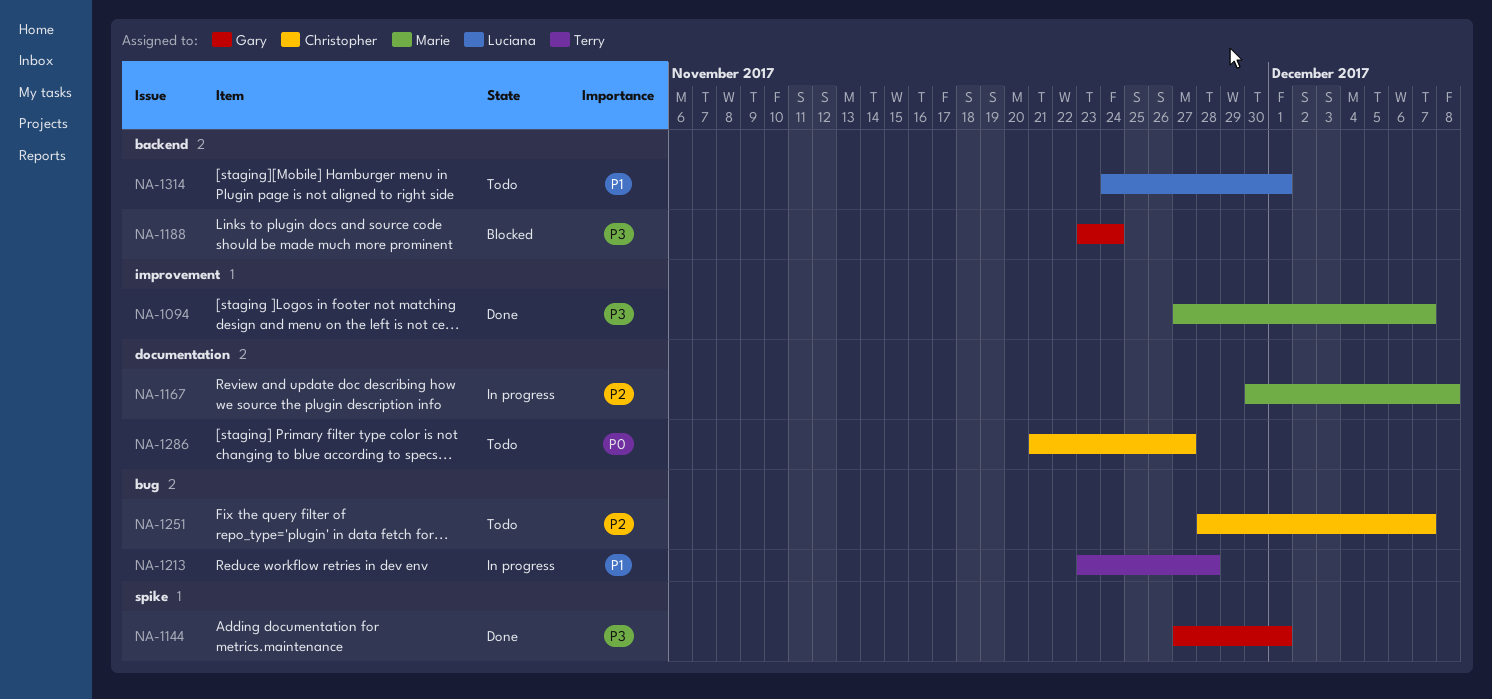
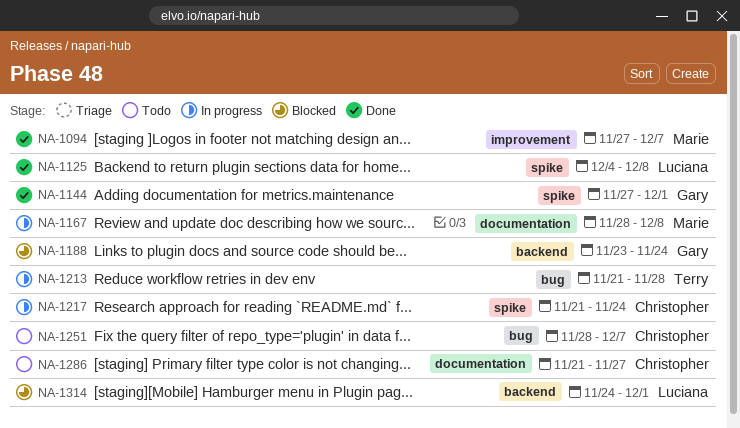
NA-1125: none -> present
NA-1167, start: Nov 30 -> Nov 28
NA-1213, start: Nov 23 -> Nov 21
NA-1217: none -> present
NA-1314, status: Todo -> Blocked

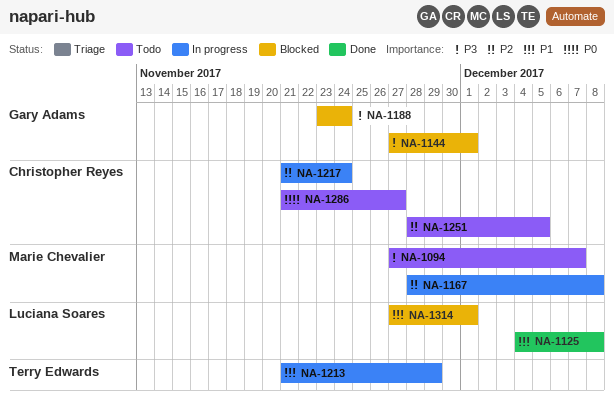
NA-1094, status: Done -> Todo
NA-1144, status: Done -> Blocked
NA-1213, due: Nov 28 -> Nov 29
NA-1251, due: Dec 7 -> Dec 5
NA-1314, start: Nov 24 -> Nov 27

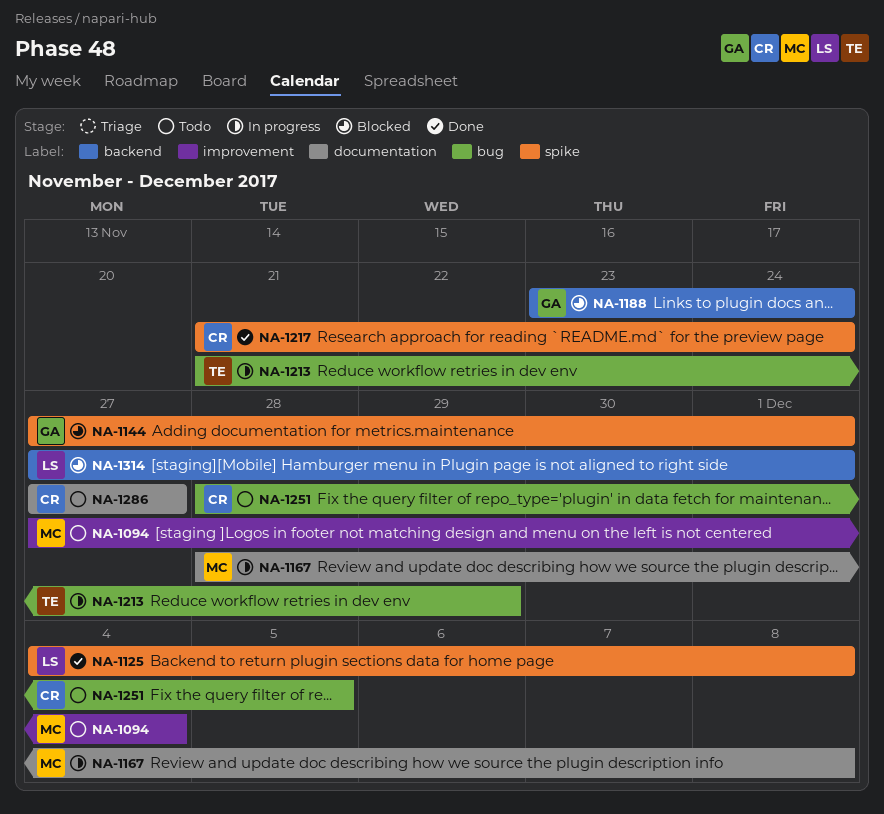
NA-1094, due: Dec 7 -> Dec 4
NA-1217, status: In progress -> Done
NA-1286, start: Nov 21 -> Nov 27

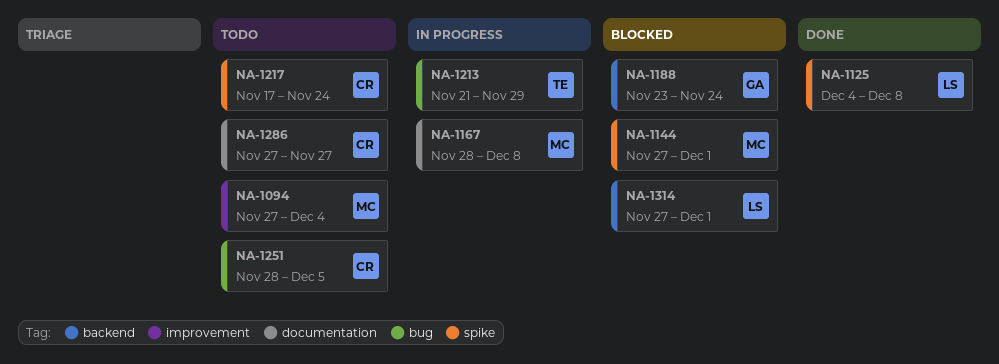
NA-1144, owner: GA -> MC
NA-1217, status: Done -> Todo
NA-1217, start: Nov 21 -> Nov 17

